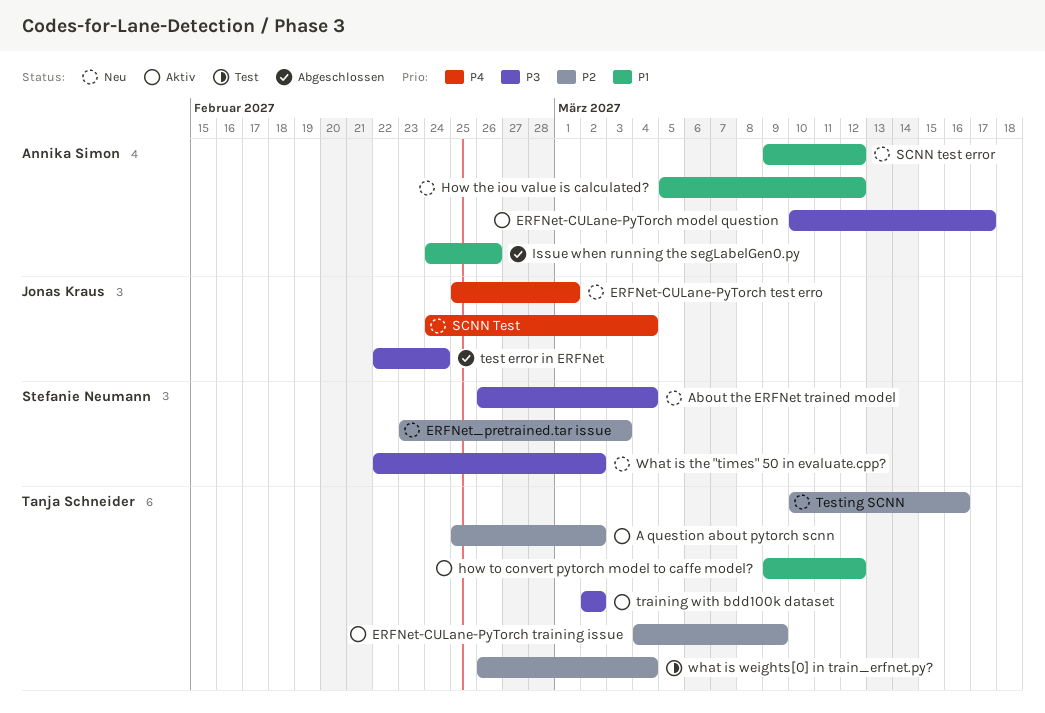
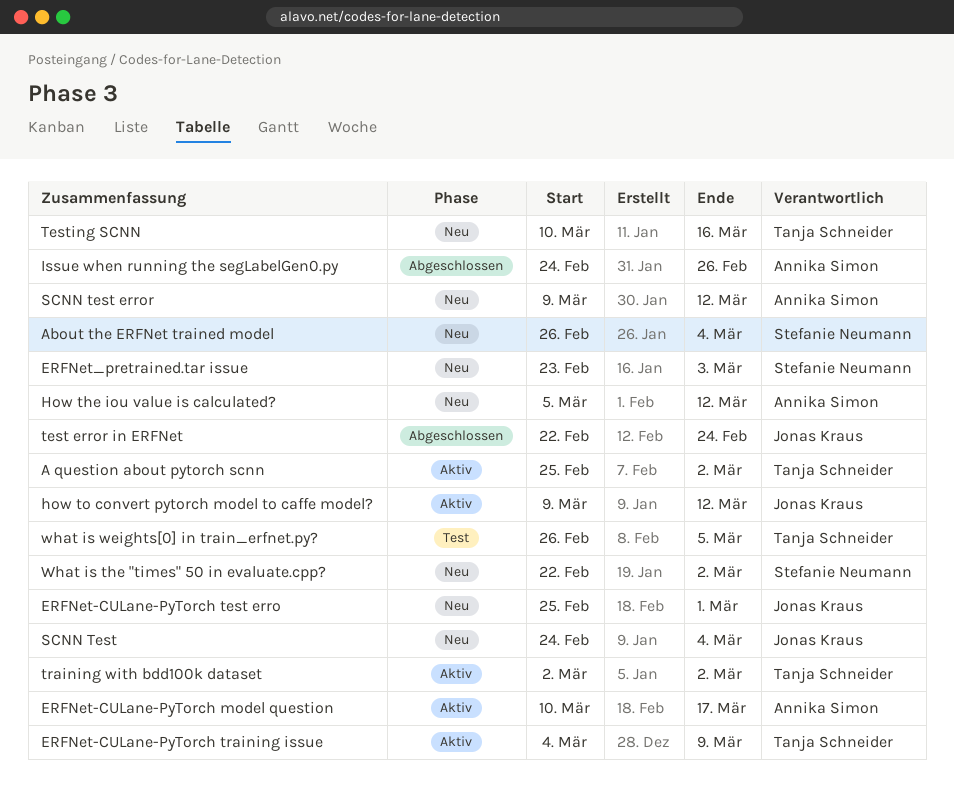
how to convert pytorch model to caffe model?, owner: Tanja Schneider -> Jonas Kraus
what is weights[0] in train_erfnet.py?, due: Mar 4 -> Mar 5

